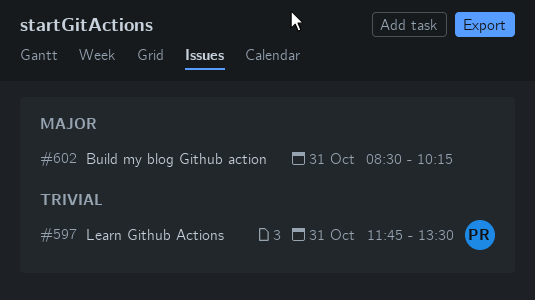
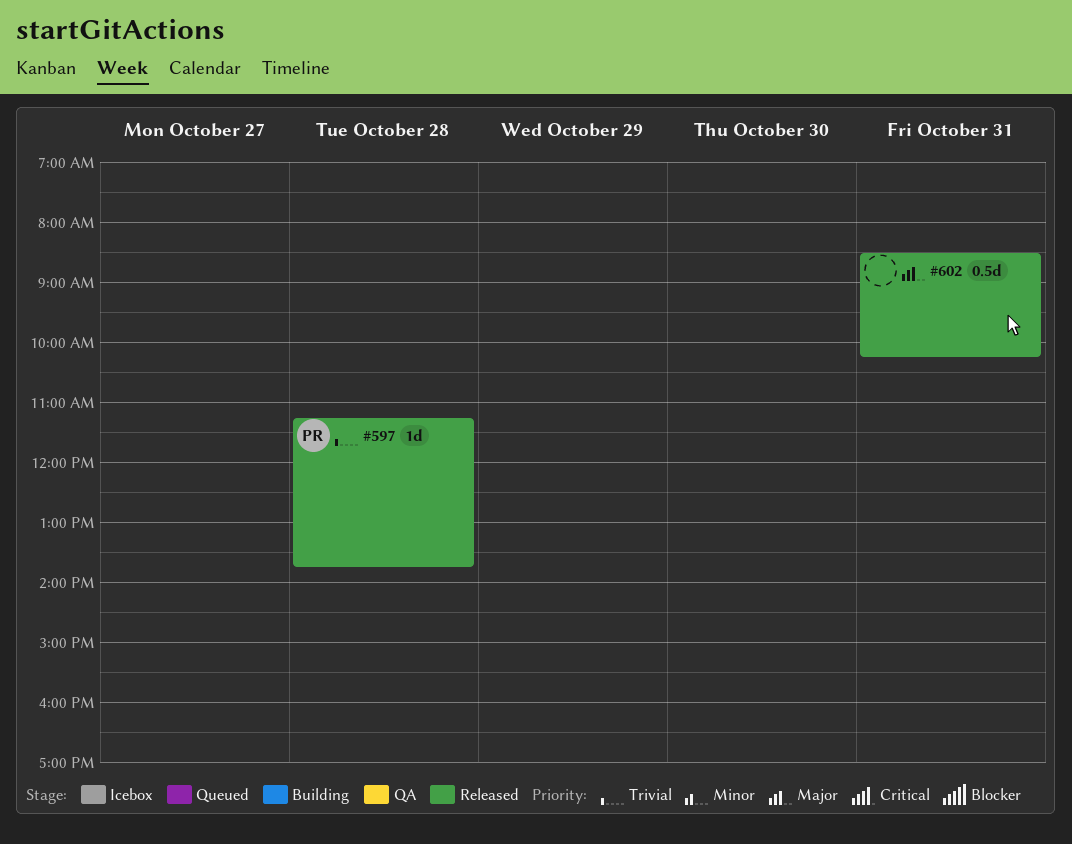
#597, day: Oct 31 -> Oct 28
#597, begins: 11:45 -> 11:15
#597, ends: 13:30 -> 13:45

